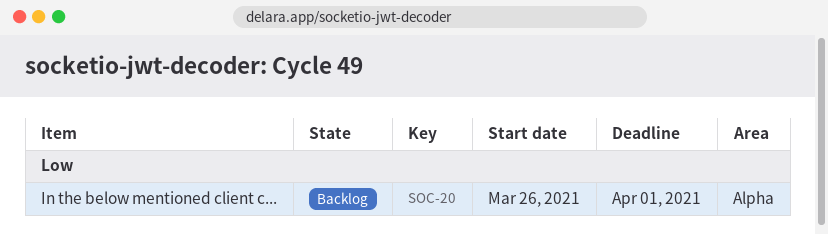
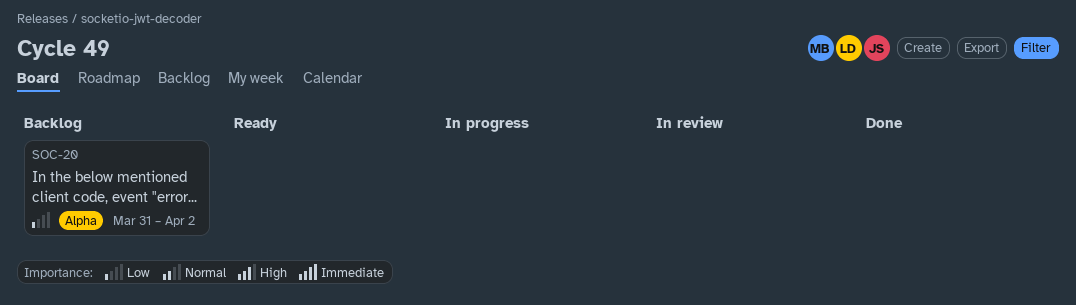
SOC-20, start: Mar 26 -> Mar 31
SOC-20, due: Apr 1 -> Apr 2

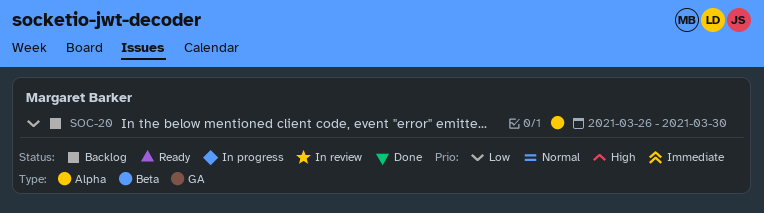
SOC-20, start: Mar 31 -> Mar 26
SOC-20, due: Apr 2 -> Mar 30

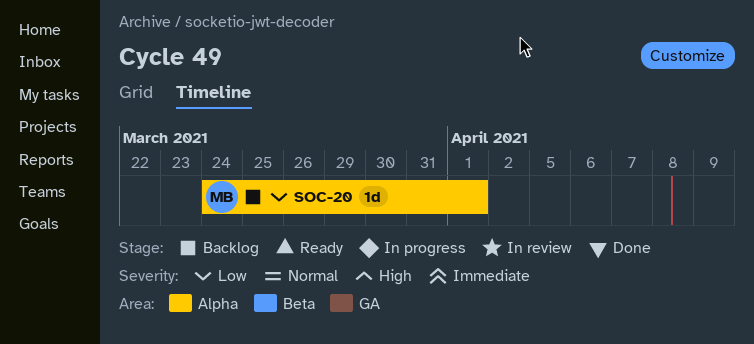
SOC-20, start: Mar 26 -> Mar 24
SOC-20, due: Mar 30 -> Apr 1

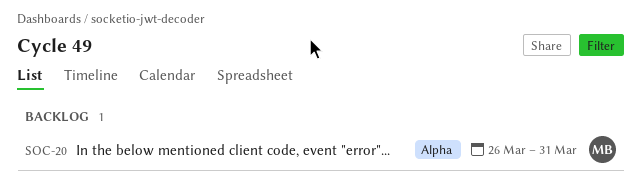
SOC-20, start: Mar 24 -> Mar 26
SOC-20, due: Apr 1 -> Mar 31

